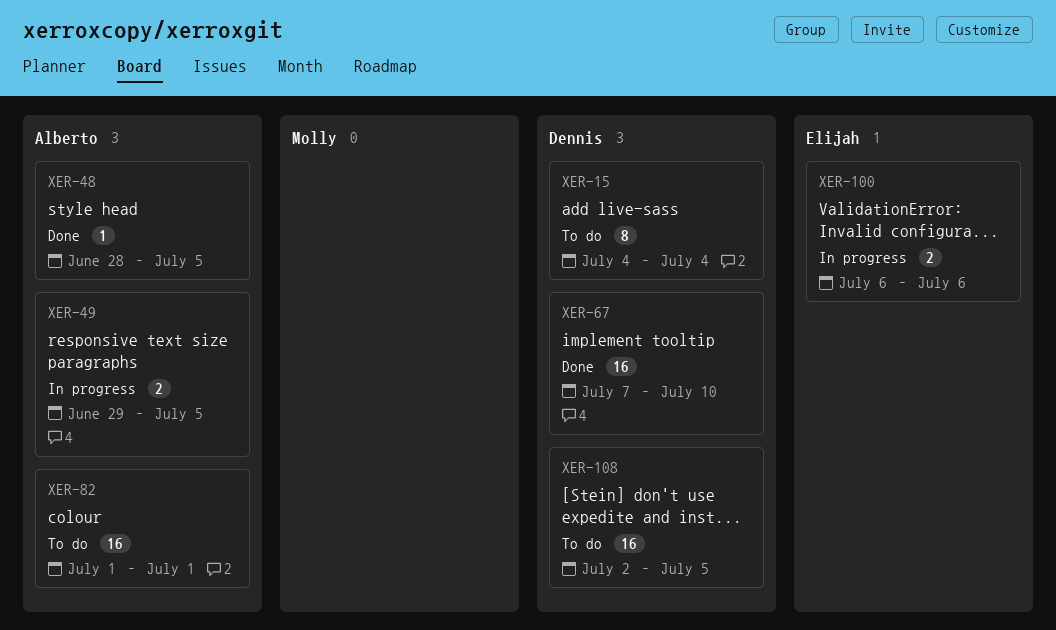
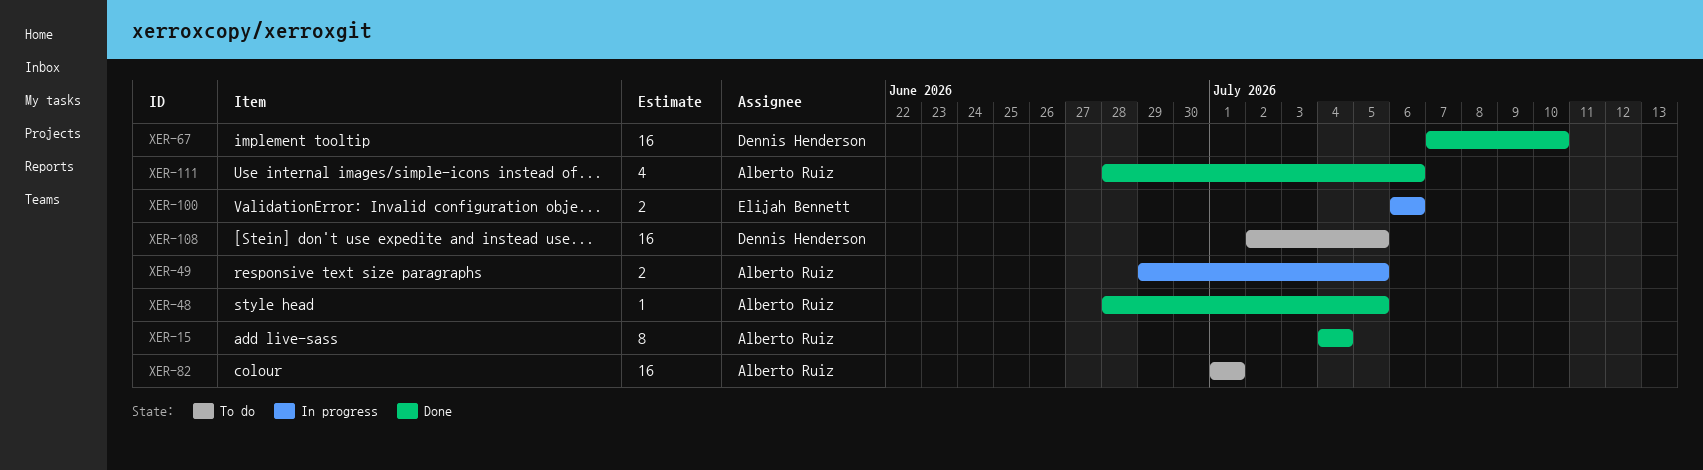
XER-15, status: To do -> Done
XER-15, owner: Dennis Henderson -> Alberto Ruiz
XER-111: none -> present

